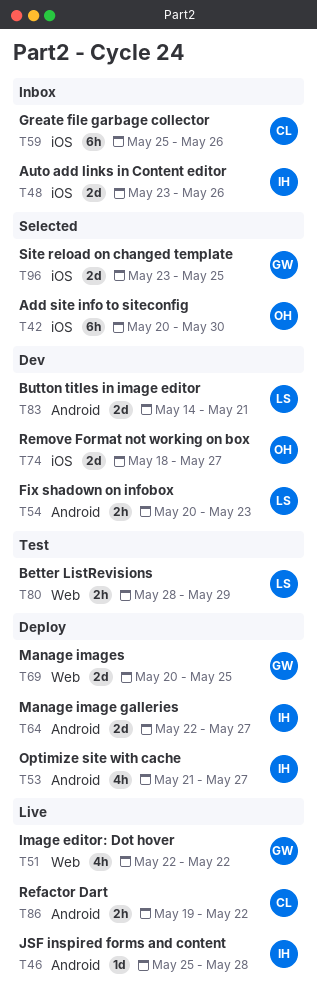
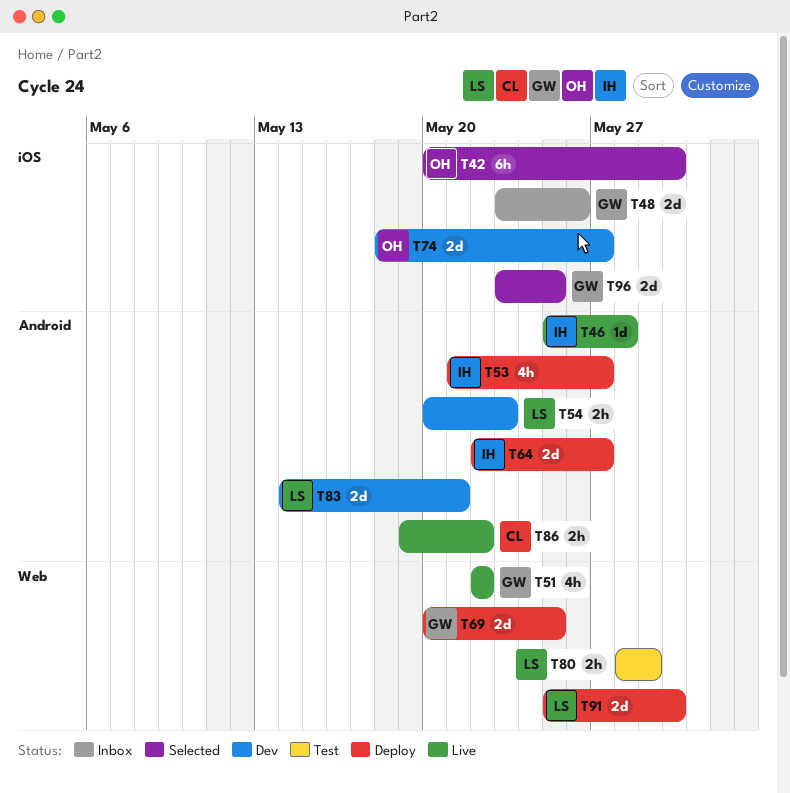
T48, owner: IH -> GW
T59: present -> none
T91: none -> present

